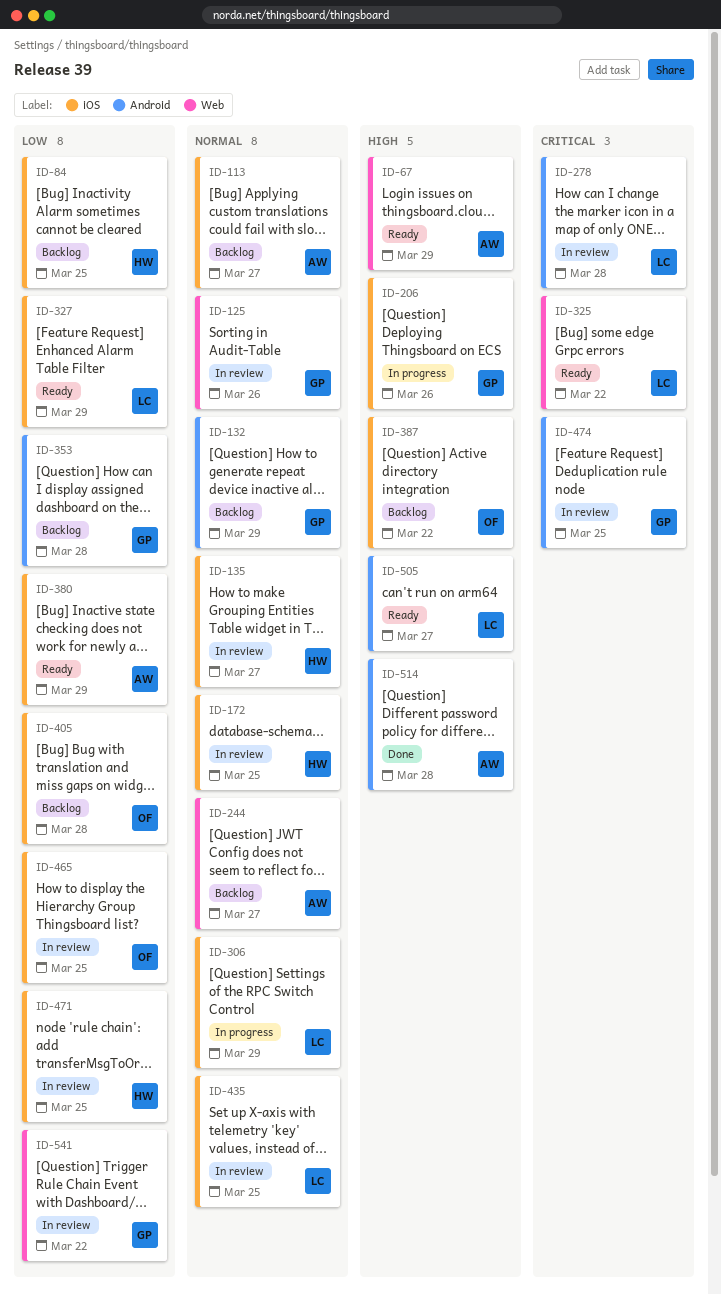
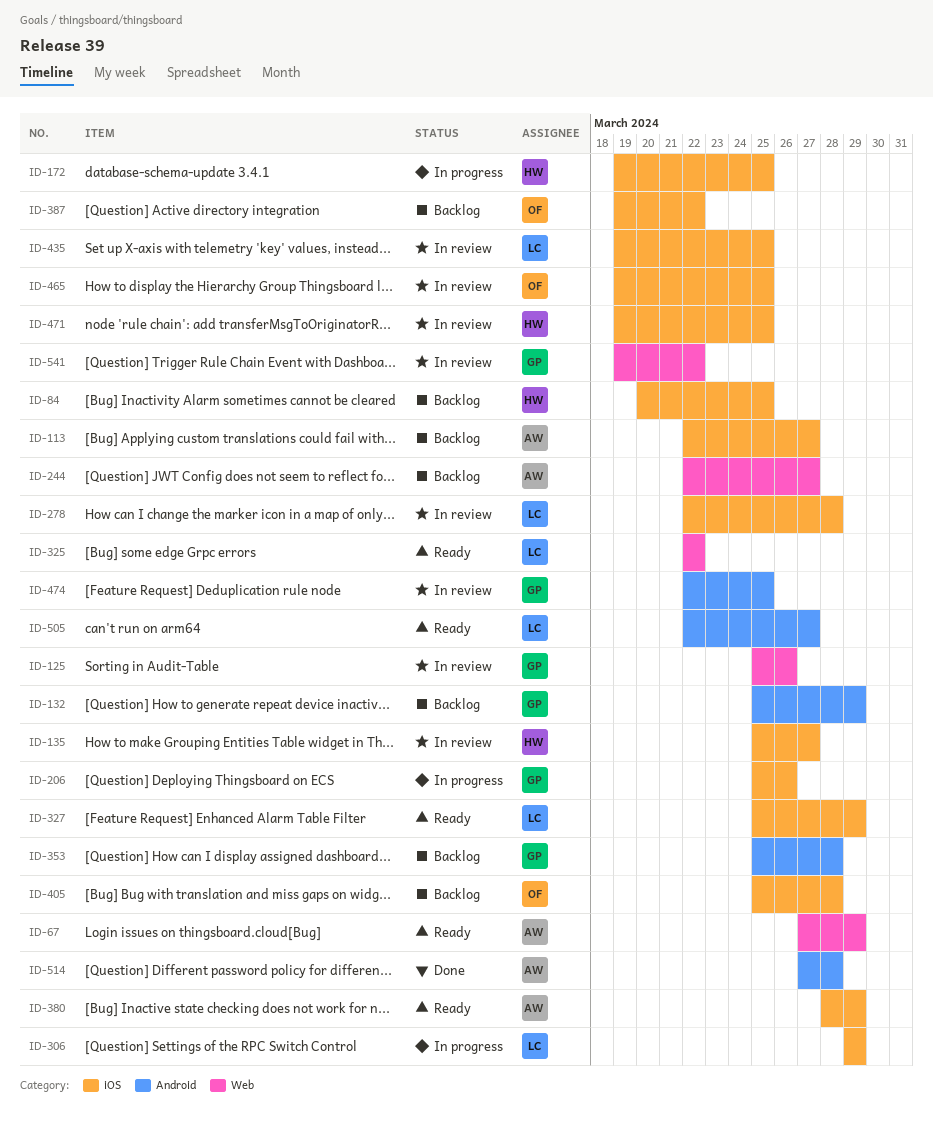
ID-172, status: In review -> In progress
ID-278, label: Android -> iOS

